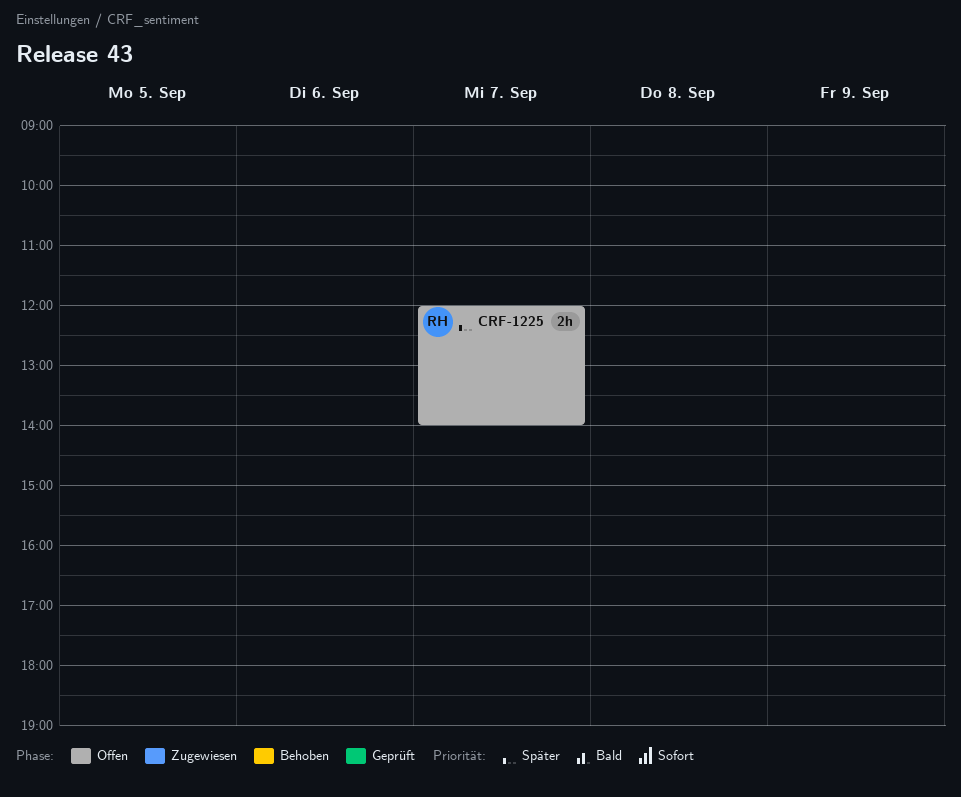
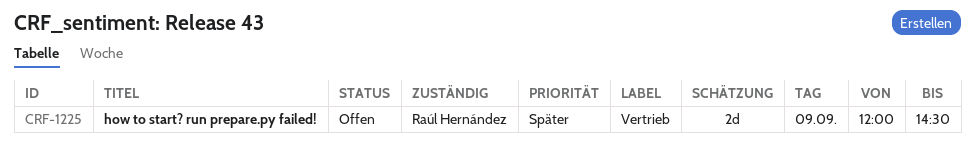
CRF-1225, estimate: 2h -> 2d
CRF-1225, day: Sep 7 -> Sep 9
CRF-1225, ends: 14:00 -> 14:30

